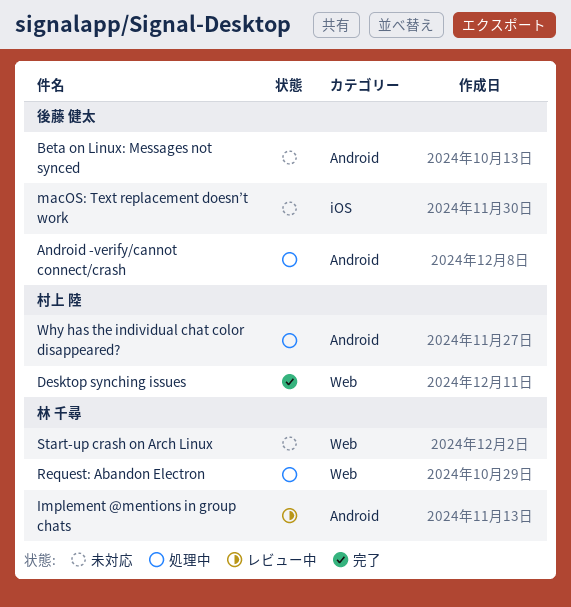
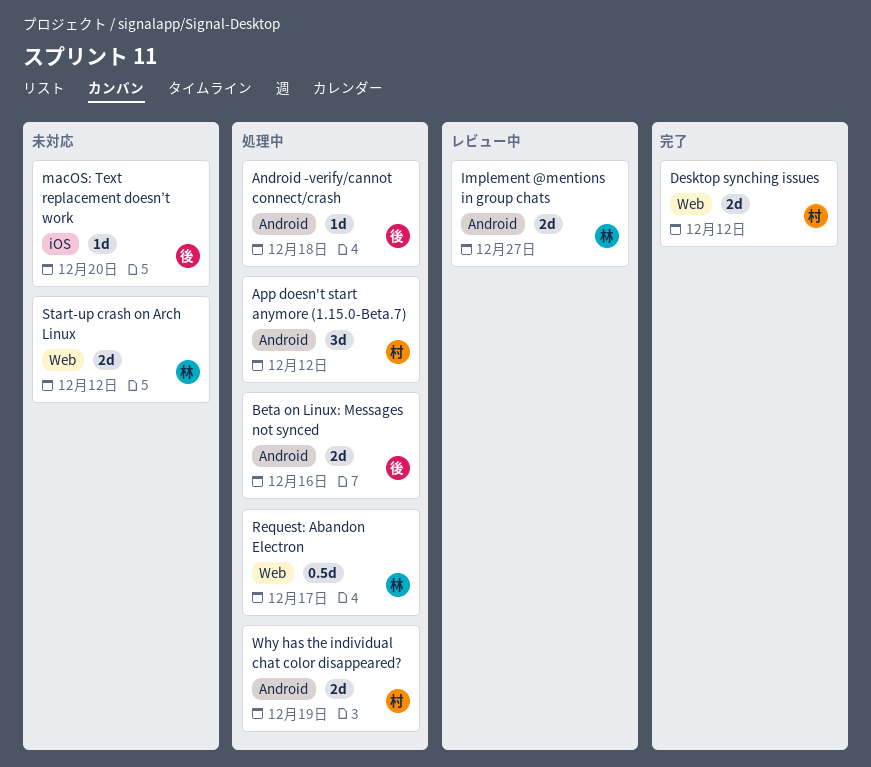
App doesn't start anymore (1.15.0-Beta.7): none -> present
Beta on Linux: Messages not synced, status: 未対応 -> 処理中

